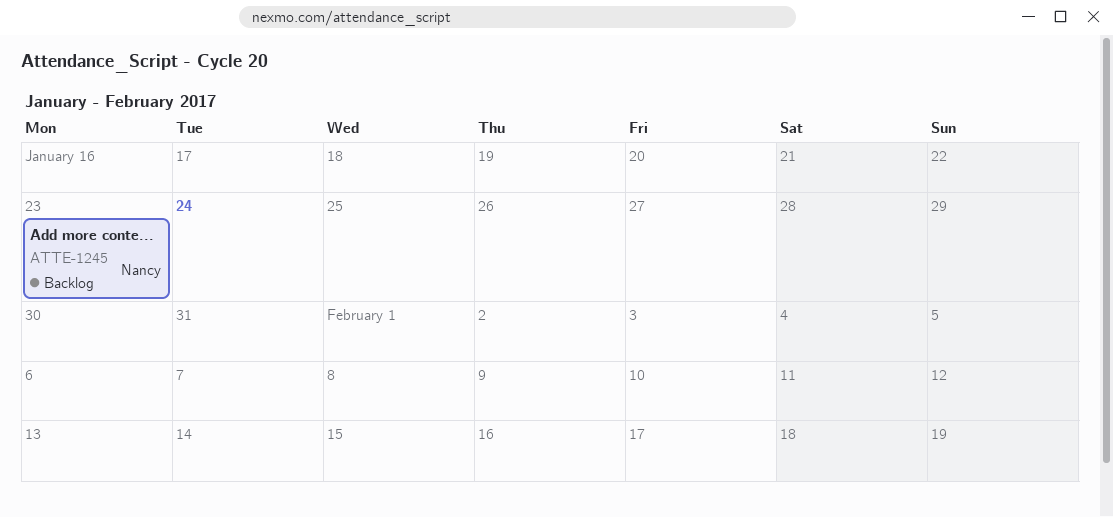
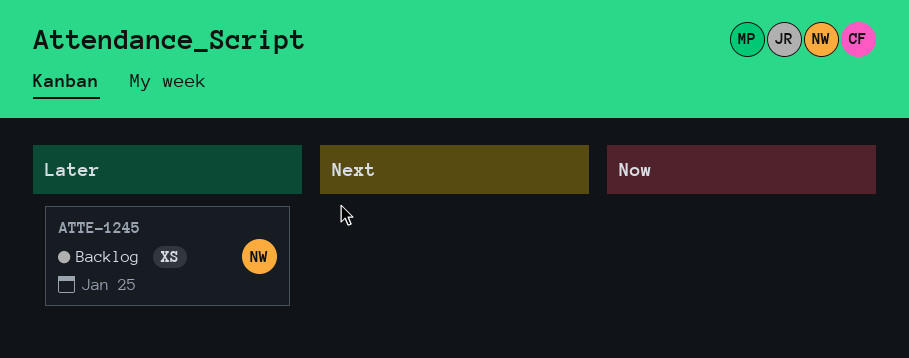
ATTE-1245, due: Jan 23 -> Jan 25

